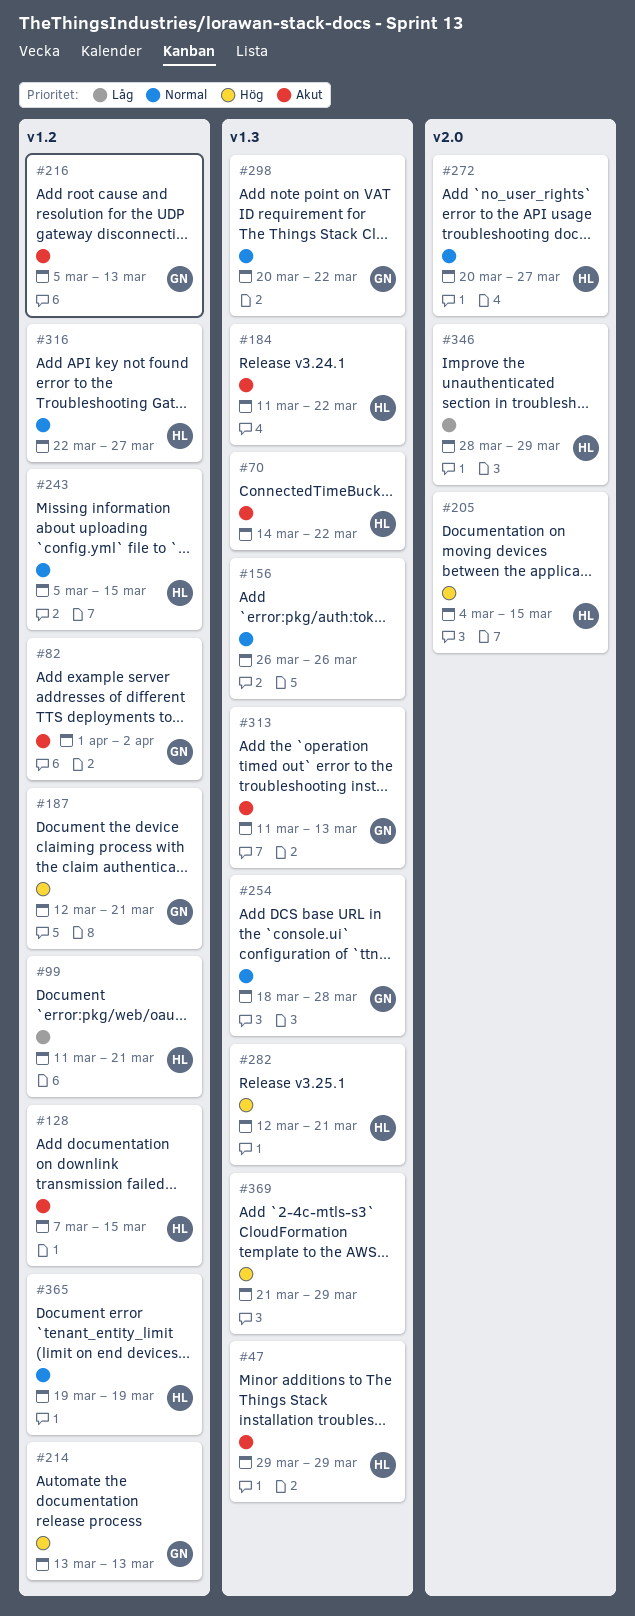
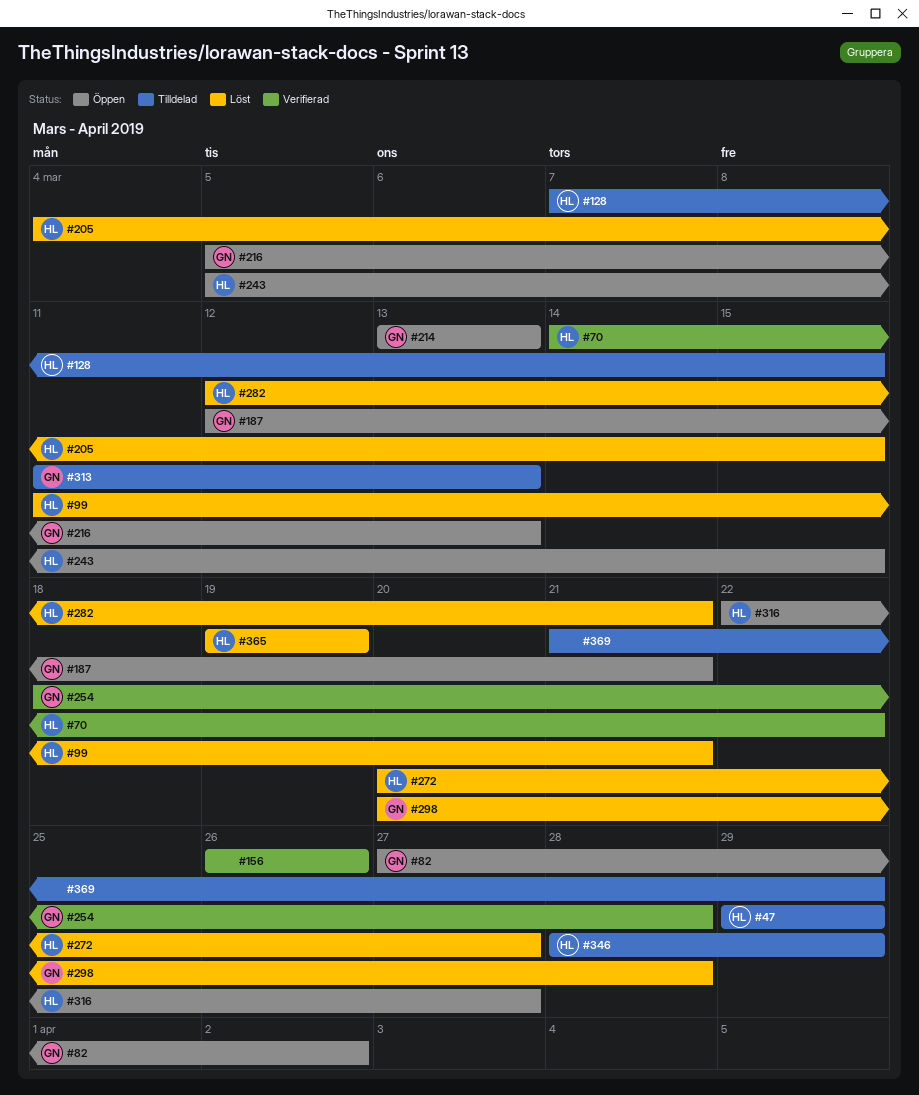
#82, start: Apr 1 -> Mar 27
#184: present -> none
#298, due: Mar 22 -> Mar 28

